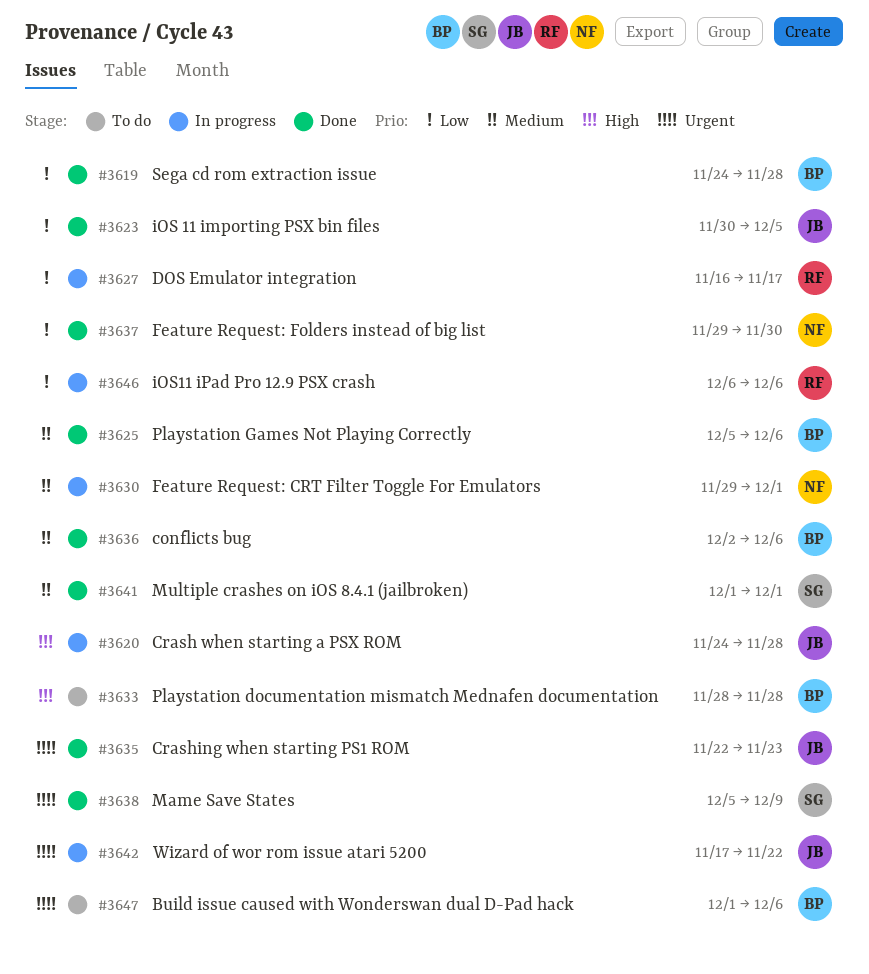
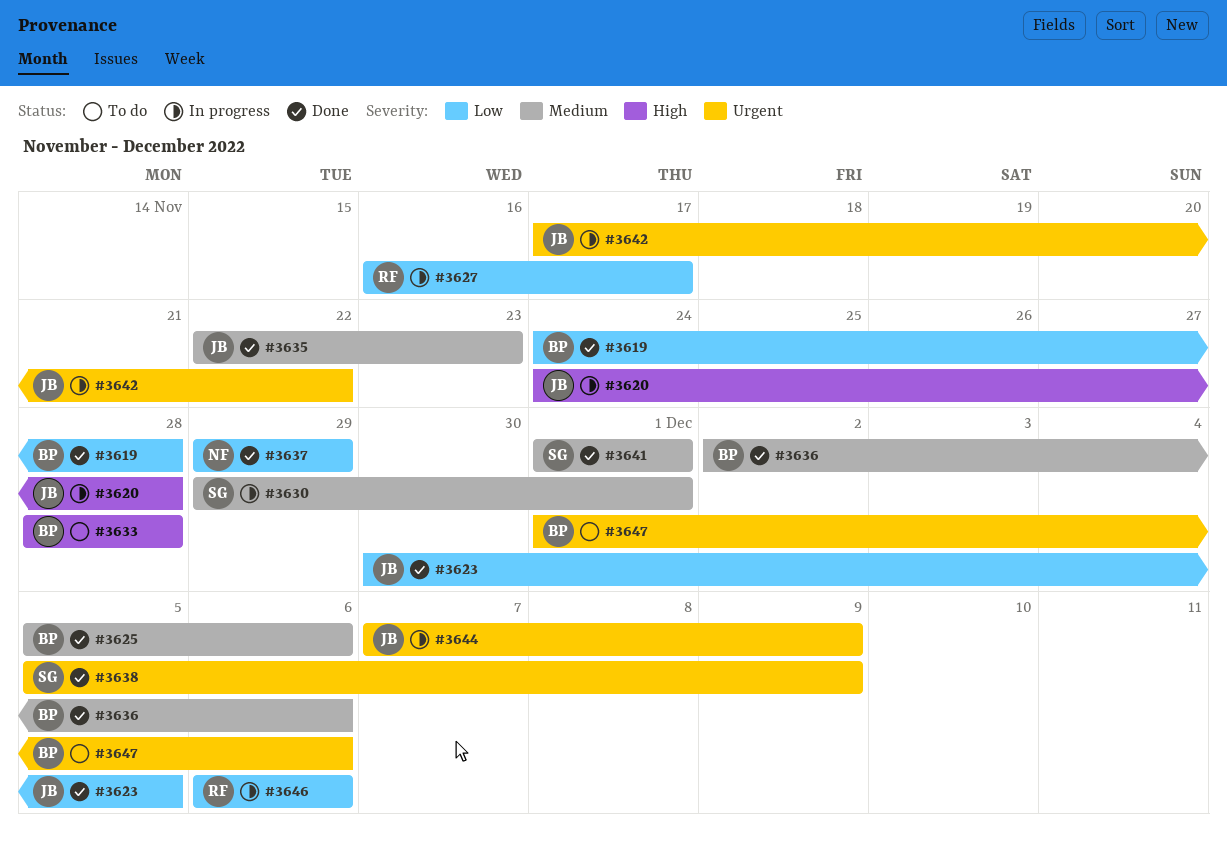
#3630, owner: NF -> SG
#3635, priority: Urgent -> Medium
#3637, due: Nov 30 -> Nov 29
#3644: none -> present

